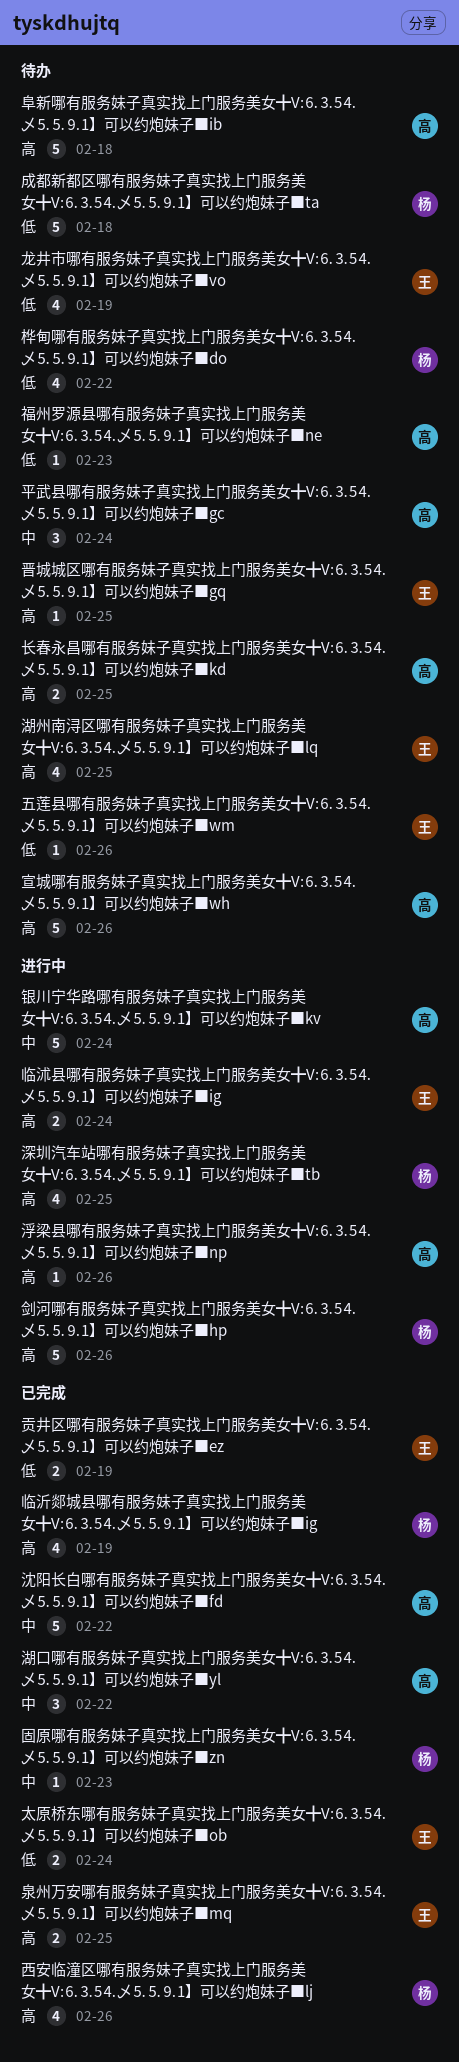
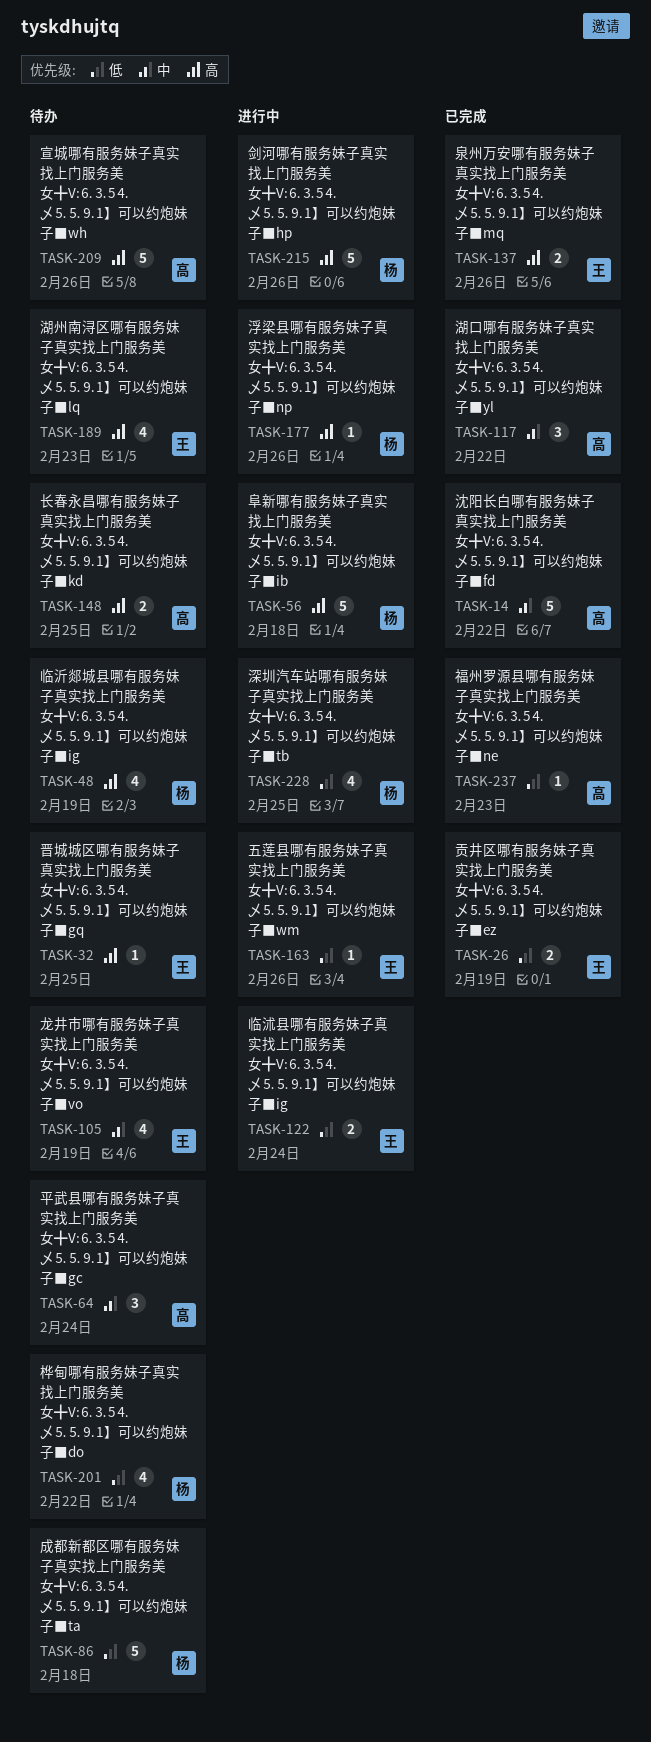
临沂郯城县哪有服务妹子真实找上门服务美女╋V:⒍⒊5⒋乄⒌⒌⒐1】可以约炮妹子■ig, status: 已完成 -> 待办
临沭县哪有服务妹子真实找上门服务美女╋V:⒍⒊5⒋乄⒌⒌⒐1】可以约炮妹子■ig, priority: 高 -> 低
五莲县哪有服务妹子真实找上门服务美女╋V:⒍⒊5⒋乄⒌⒌⒐1】可以约炮妹子■wm, status: 待办 -> 进行中
固原哪有服务妹子真实找上门服务美女╋V:⒍⒊5⒋乄⒌⒌⒐1】可以约炮妹子■zn: present -> none
太原桥东哪有服务妹子真实找上门服务美女╋V:⒍⒊5⒋乄⒌⒌⒐1】可以约炮妹子■ob: present -> none
泉州万安哪有服务妹子真实找上门服务美女╋V:⒍⒊5⒋乄⒌⒌⒐1】可以约炮妹子■mq, due: Feb 25 -> Feb 26
浮梁县哪有服务妹子真实找上门服务美女╋V:⒍⒊5⒋乄⒌⒌⒐1】可以约炮妹子■np, owner: 高 -> 杨
深圳汽车站哪有服务妹子真实找上门服务美女╋V:⒍⒊5⒋乄⒌⒌⒐1】可以约炮妹子■tb, priority: 高 -> 低
湖州南浔区哪有服务妹子真实找上门服务美女╋V:⒍⒊5⒋乄⒌⒌⒐1】可以约炮妹子■lq, due: Feb 25 -> Feb 23
福州罗源县哪有服务妹子真实找上门服务美女╋V:⒍⒊5⒋乄⒌⒌⒐1】可以约炮妹子■ne, status: 待办 -> 已完成
西安临潼区哪有服务妹子真实找上门服务美女╋V:⒍⒊5⒋乄⒌⒌⒐1】可以约炮妹子■lj: present -> none
银川宁华路哪有服务妹子真实找上门服务美女╋V:⒍⒊5⒋乄⒌⒌⒐1】可以约炮妹子■kv: present -> none
阜新哪有服务妹子真实找上门服务美女╋V:⒍⒊5⒋乄⒌⒌⒐1】可以约炮妹子■ib, status: 待办 -> 进行中
阜新哪有服务妹子真实找上门服务美女╋V:⒍⒊5⒋乄⒌⒌⒐1】可以约炮妹子■ib, owner: 高 -> 杨
龙井市哪有服务妹子真实找上门服务美女╋V:⒍⒊5⒋乄⒌⒌⒐1】可以约炮妹子■vo, priority: 低 -> 中

